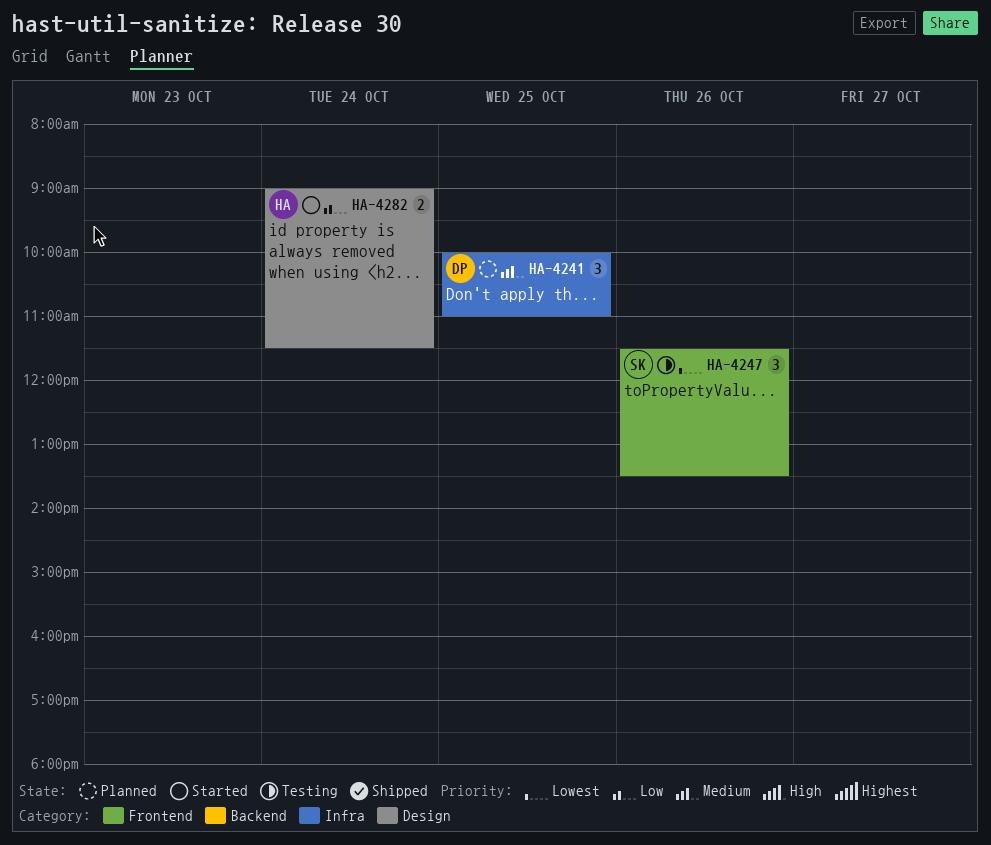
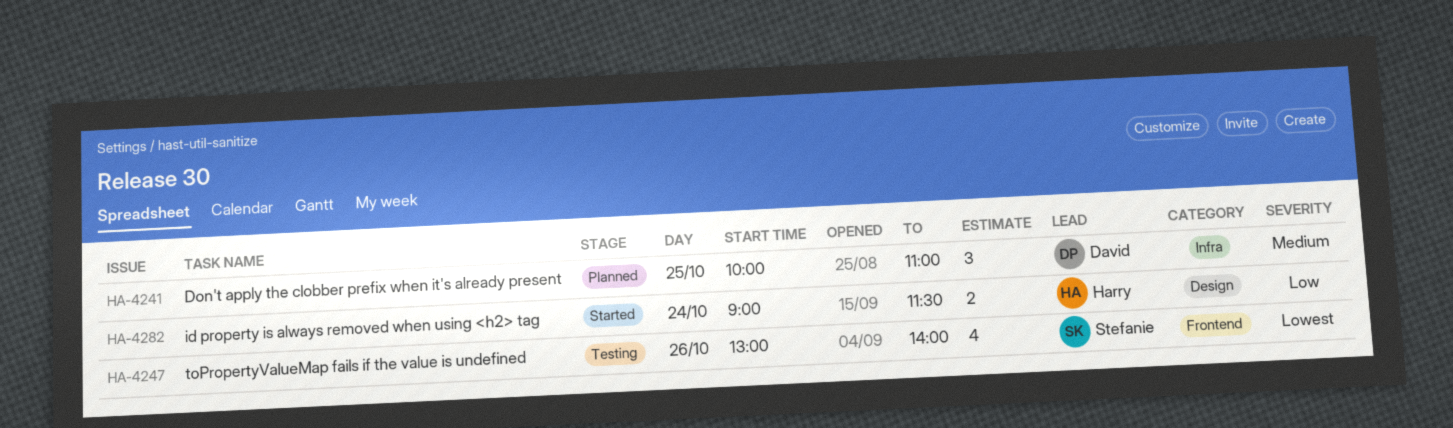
HA-4247, estimate: 3 -> 4
HA-4247, begins: 11:30 -> 13:00
HA-4247, ends: 13:30 -> 14:00

